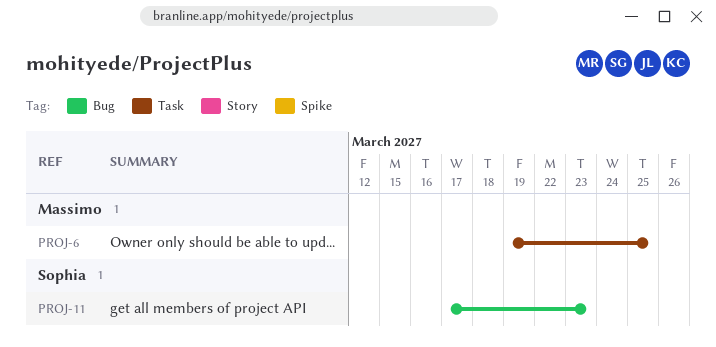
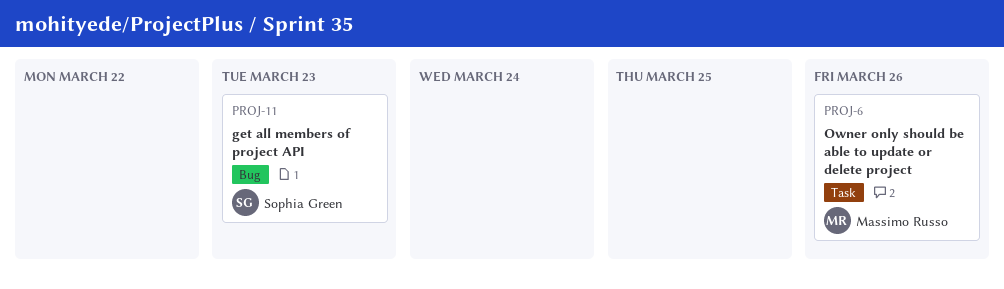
PROJ-6, due: Mar 25 -> Mar 26

